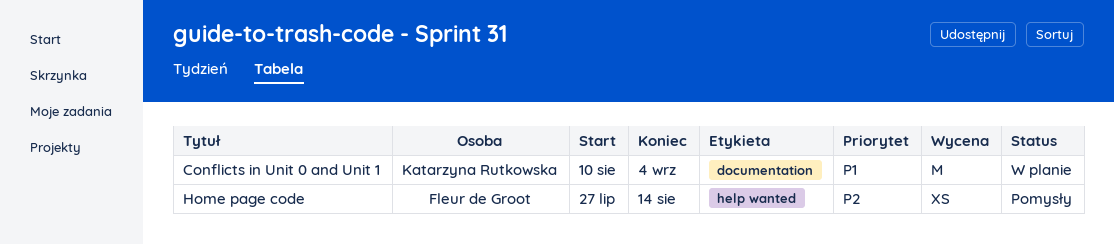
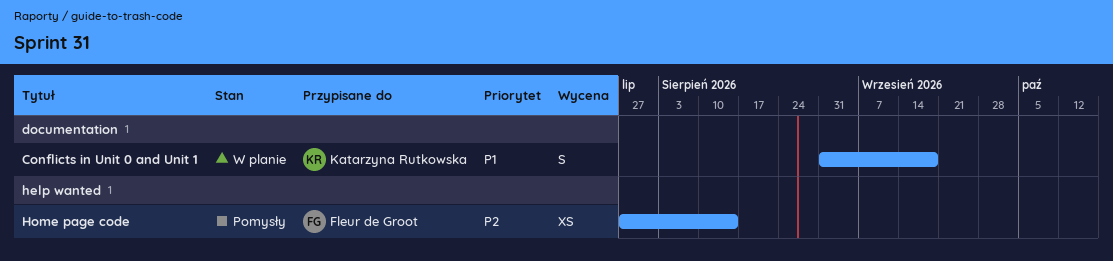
Conflicts in Unit 0 and Unit 1, estimate: M -> S
Conflicts in Unit 0 and Unit 1, start: Aug 10 -> Aug 31
Conflicts in Unit 0 and Unit 1, due: Sep 4 -> Sep 18

